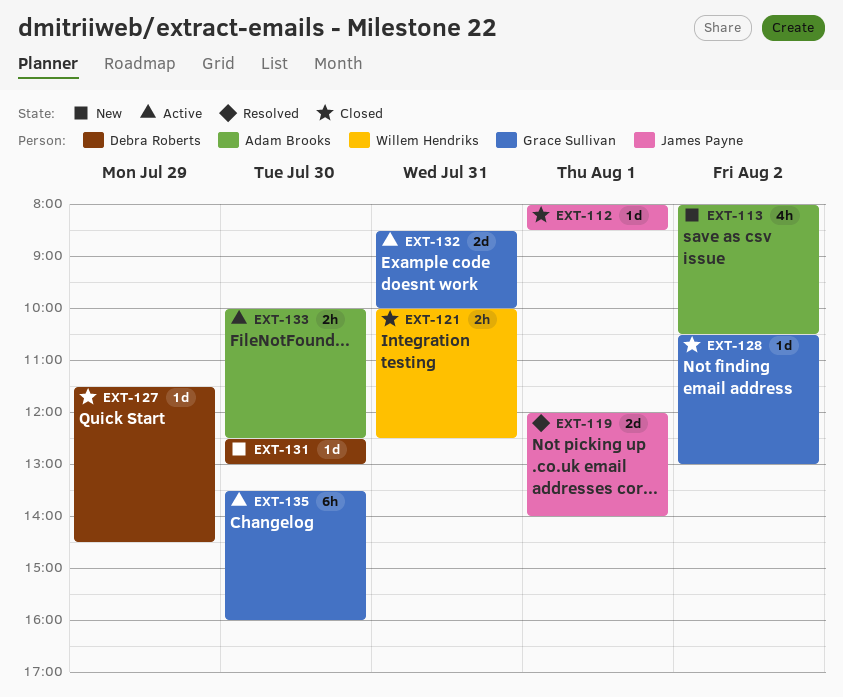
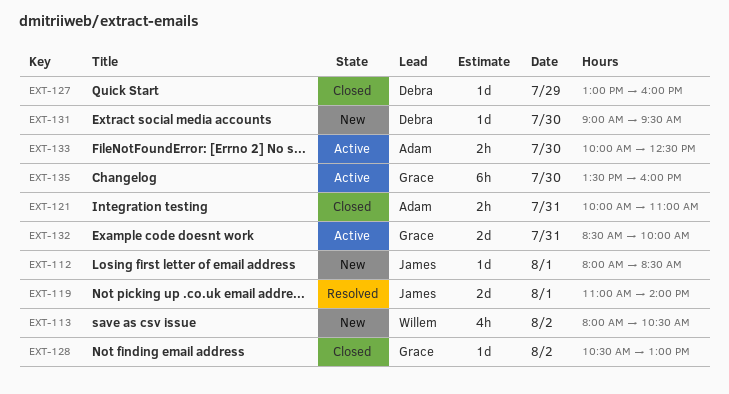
EXT-112, status: Closed -> New
EXT-113, owner: Adam Brooks -> Willem Hendriks
EXT-119, begins: 12:00 -> 11:00
EXT-121, owner: Willem Hendriks -> Adam Brooks
EXT-121, ends: 12:30 -> 11:00
EXT-127, begins: 11:30 -> 13:00
EXT-127, ends: 14:30 -> 16:00
EXT-131, begins: 12:30 -> 09:00
EXT-131, ends: 13:00 -> 09:30

